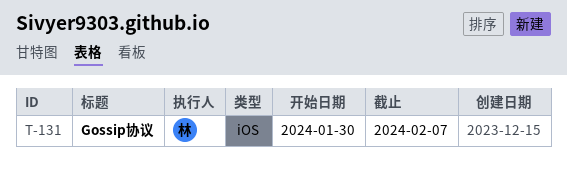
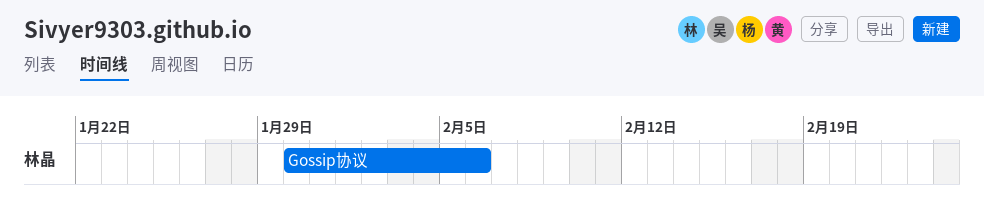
Gossip协议, due: Feb 7 -> Feb 6

